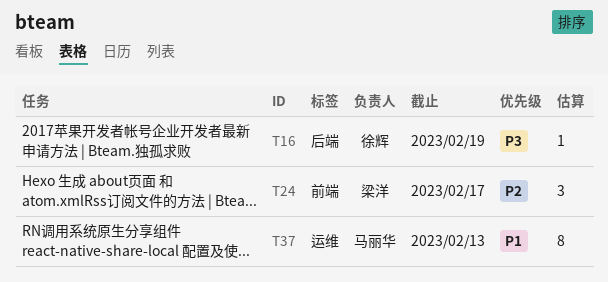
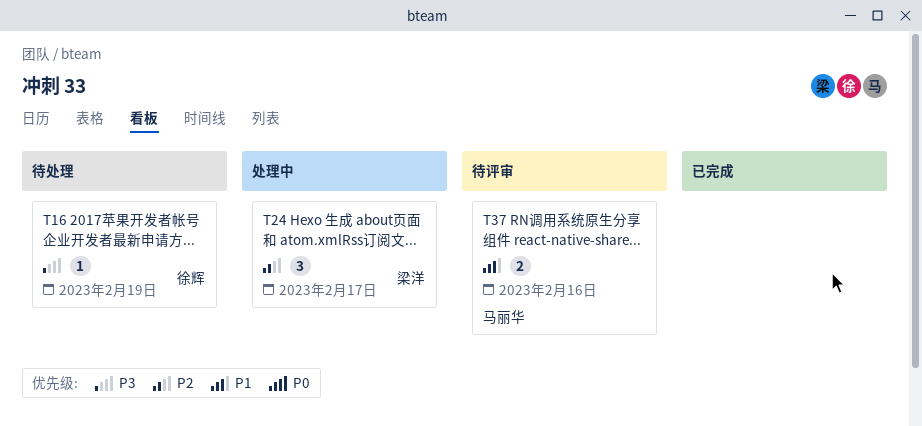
T37, estimate: 8 -> 2
T37, due: Feb 13 -> Feb 16

